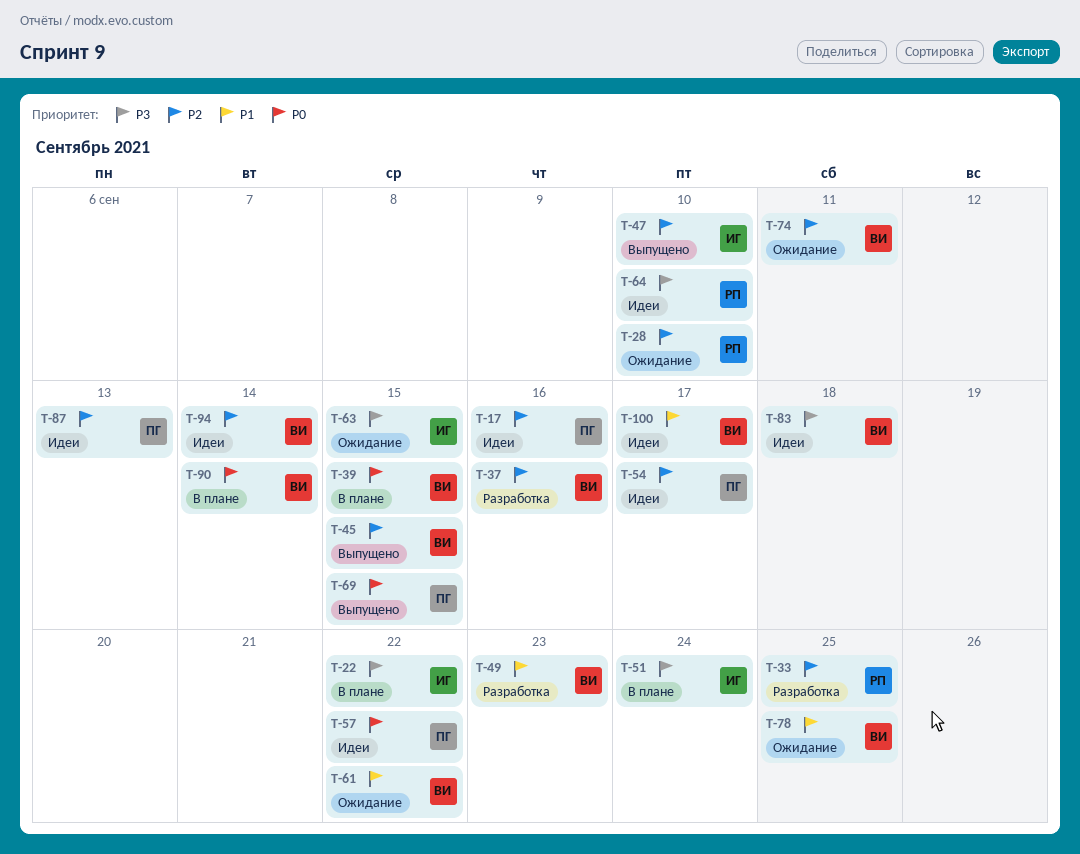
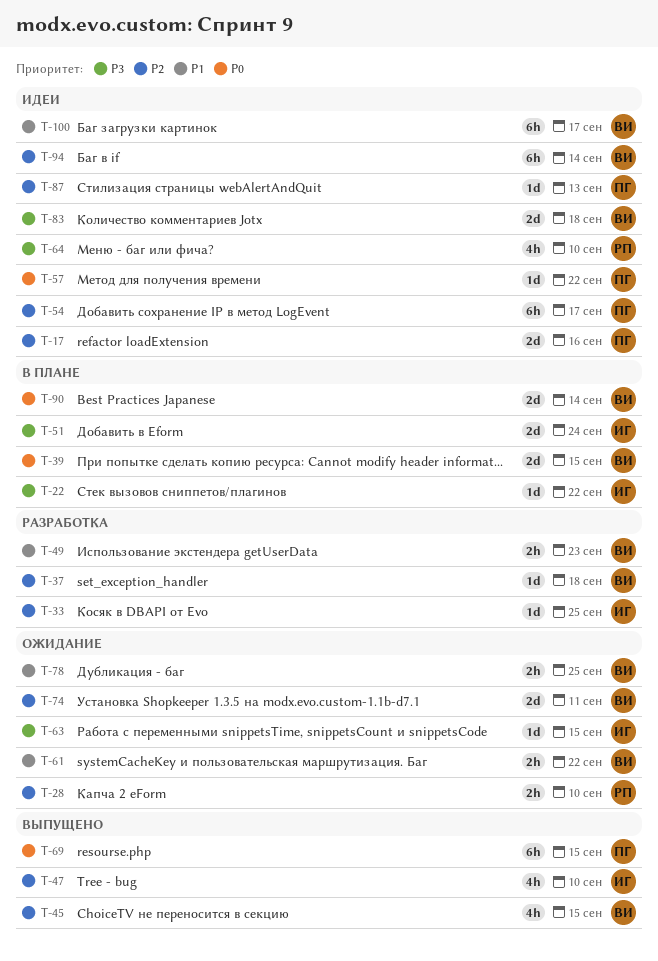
T-33, owner: РП -> ИГ
T-37, due: Sep 16 -> Sep 18

